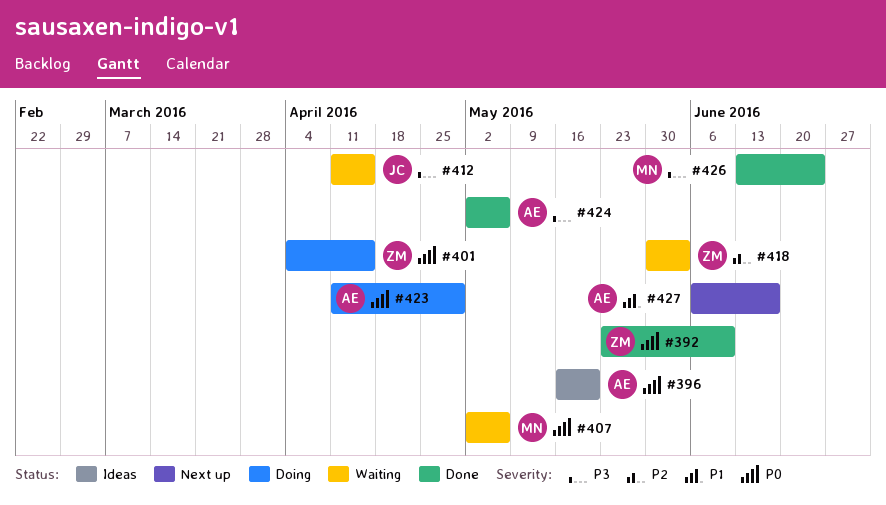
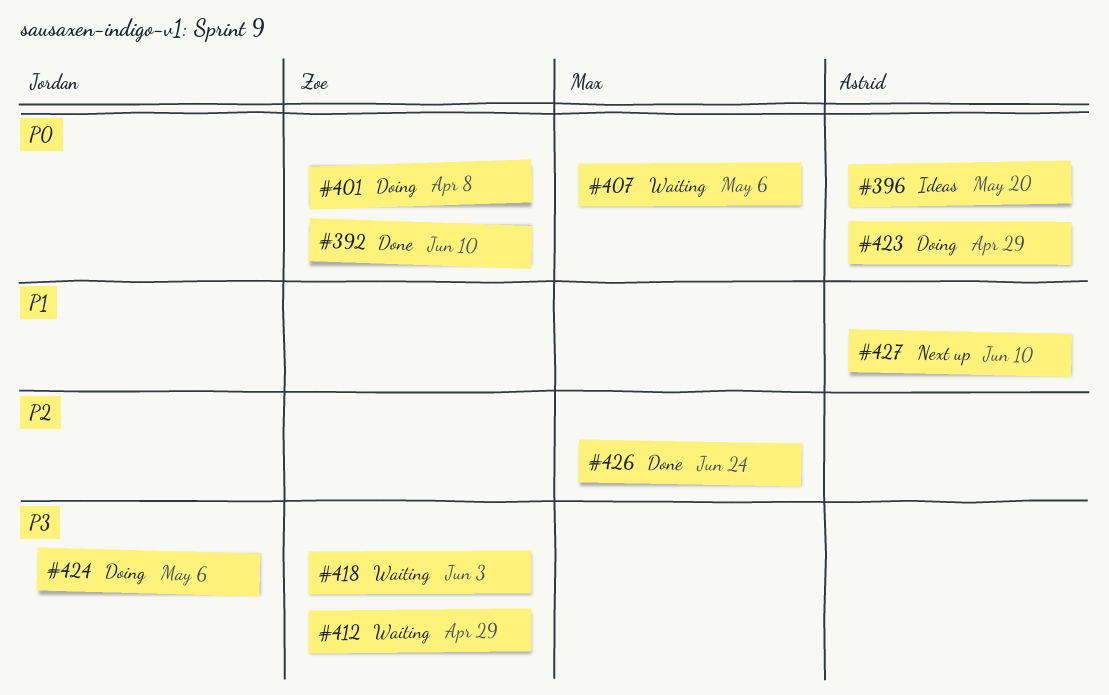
#401, due: Apr 15 -> Apr 8
#412, owner: Jordan -> Zoe
#412, due: Apr 15 -> Apr 29
#418, priority: P2 -> P3
#424, status: Done -> Doing
#424, owner: Astrid -> Jordan
#426, priority: P3 -> P2
#427, due: Jun 17 -> Jun 10

